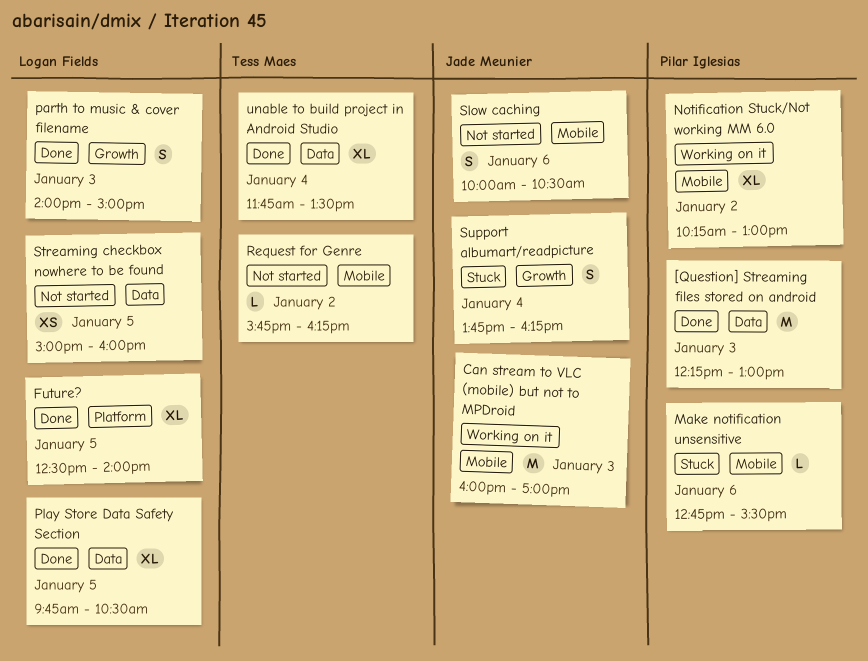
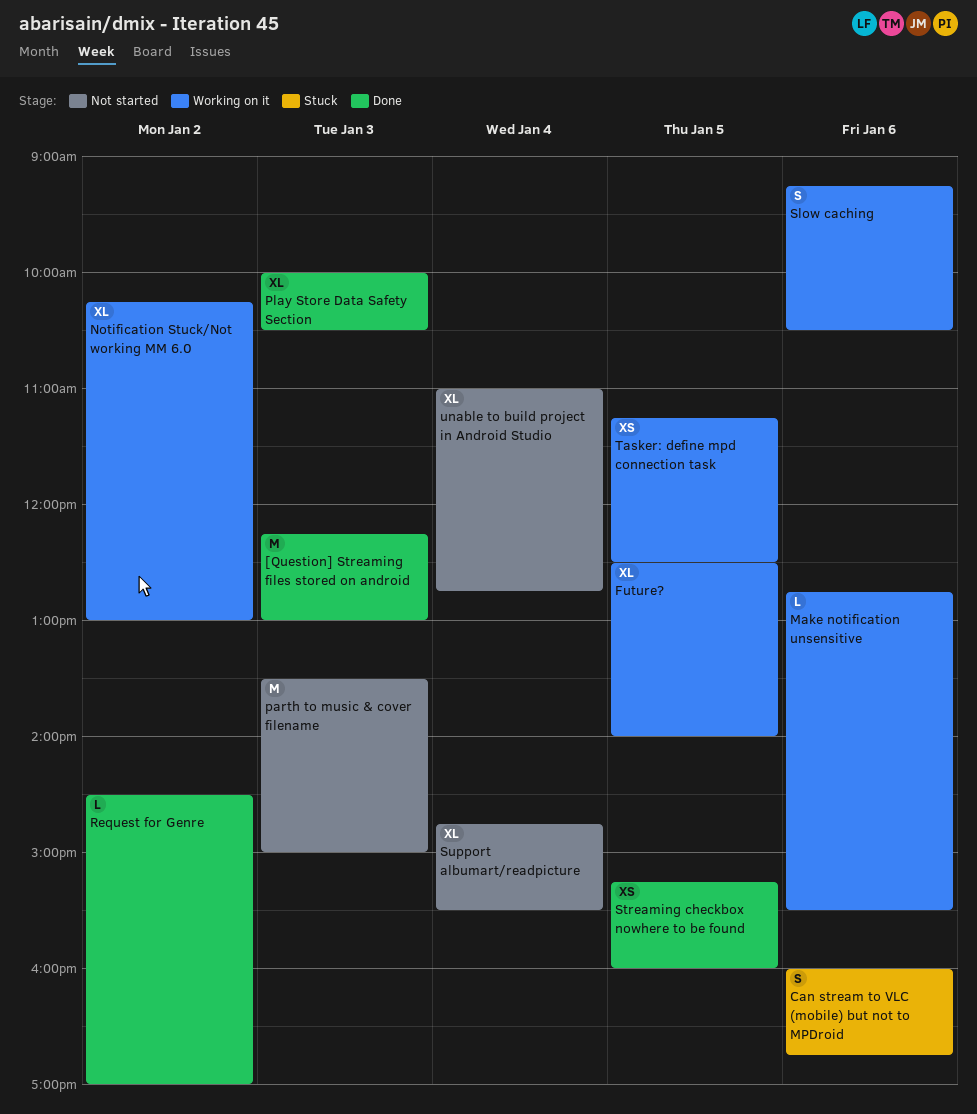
Can stream to VLC (mobile) but not to MPDroid, status: Working on it -> Stuck
Can stream to VLC (mobile) but not to MPDroid, estimate: M -> S
Can stream to VLC (mobile) but not to MPDroid, day: Jan 3 -> Jan 6
Can stream to VLC (mobile) but not to MPDroid, ends: 17:00 -> 16:45
Future?, status: Done -> Working on it
Make notification unsensitive, status: Stuck -> Working on it
parth to music & cover filename, status: Done -> Not started
parth to music & cover filename, estimate: S -> M
parth to music & cover filename, begins: 14:00 -> 13:30
Play Store Data Safety Section, day: Jan 5 -> Jan 3
Play Store Data Safety Section, begins: 09:45 -> 10:00
Request for Genre, status: Not started -> Done
Request for Genre, begins: 15:45 -> 14:30
Request for Genre, ends: 16:15 -> 17:00
Slow caching, status: Not started -> Working on it
Slow caching, begins: 10:00 -> 09:15
Streaming checkbox nowhere to be found, status: Not started -> Done
Streaming checkbox nowhere to be found, begins: 15:00 -> 15:15
Support albumart/readpicture, status: Stuck -> Not started
Support albumart/readpicture, estimate: S -> XL
Support albumart/readpicture, begins: 13:45 -> 14:45
Support albumart/readpicture, ends: 16:15 -> 15:30
Tasker: define mpd connection task: none -> present
unable to build project in Android Studio, status: Done -> Not started
unable to build project in Android Studio, begins: 11:45 -> 11:00
unable to build project in Android Studio, ends: 13:30 -> 12:45

